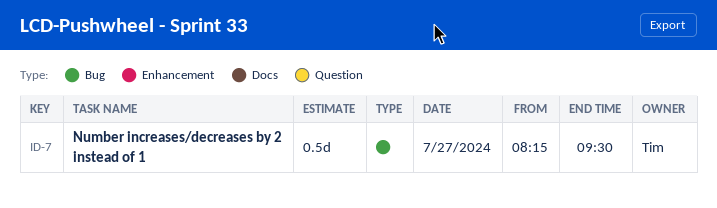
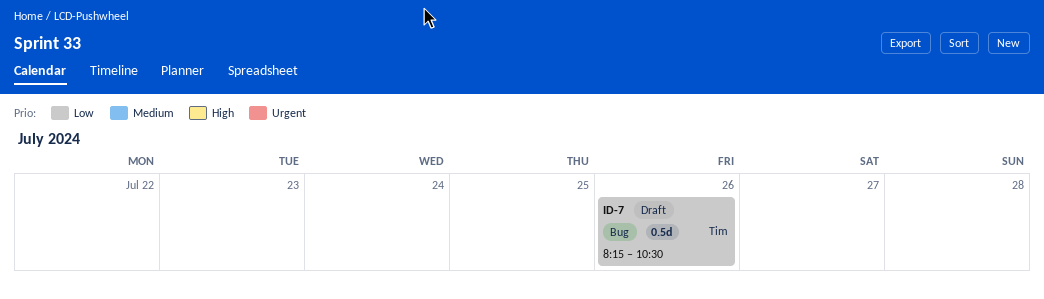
ID-7, day: Jul 27 -> Jul 26
ID-7, ends: 09:30 -> 10:30

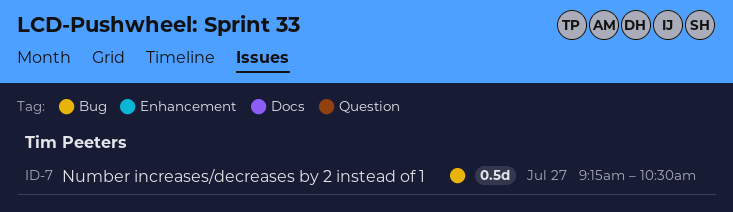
ID-7, day: Jul 26 -> Jul 27
ID-7, begins: 08:15 -> 09:15

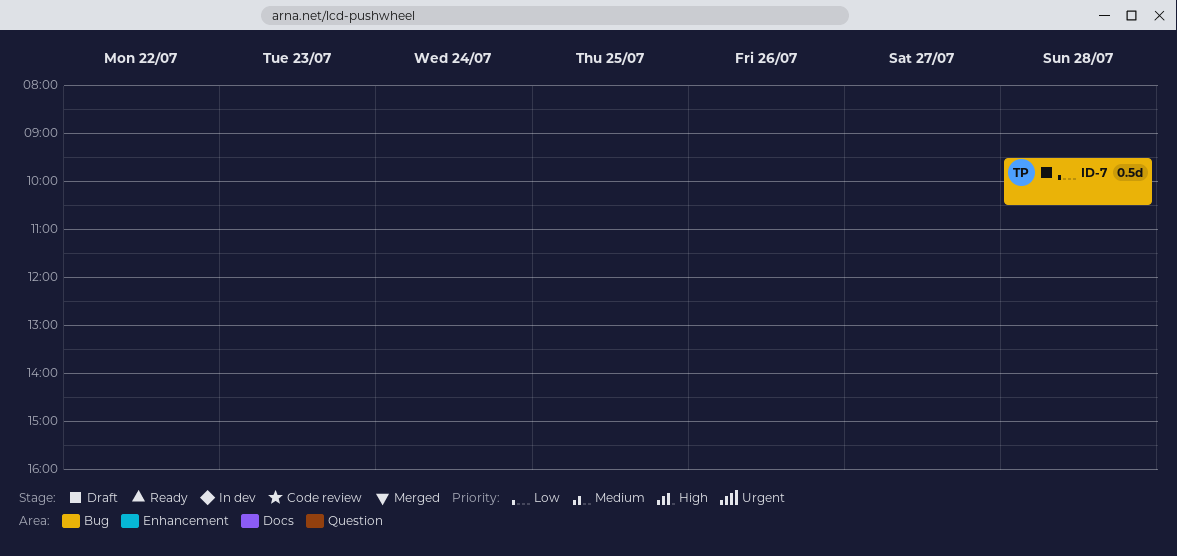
ID-7, day: Jul 27 -> Jul 28
ID-7, begins: 09:15 -> 09:30

